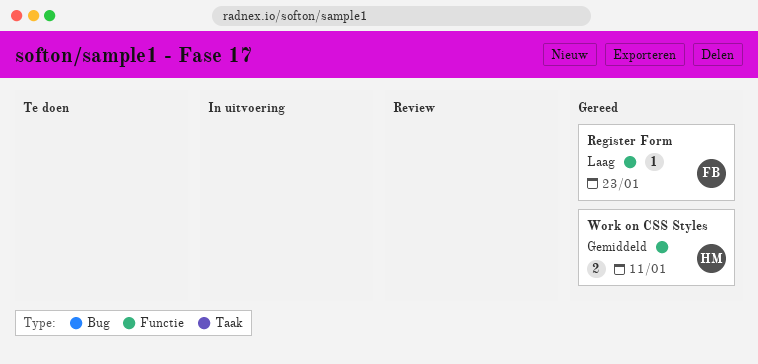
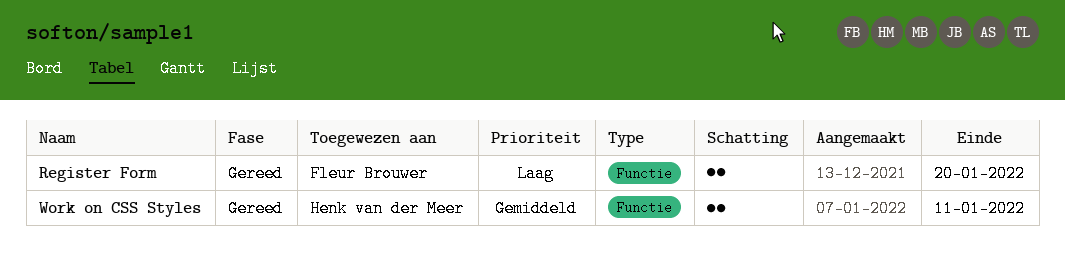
Register Form, estimate: 1 -> 2
Register Form, due: Jan 23 -> Jan 20

